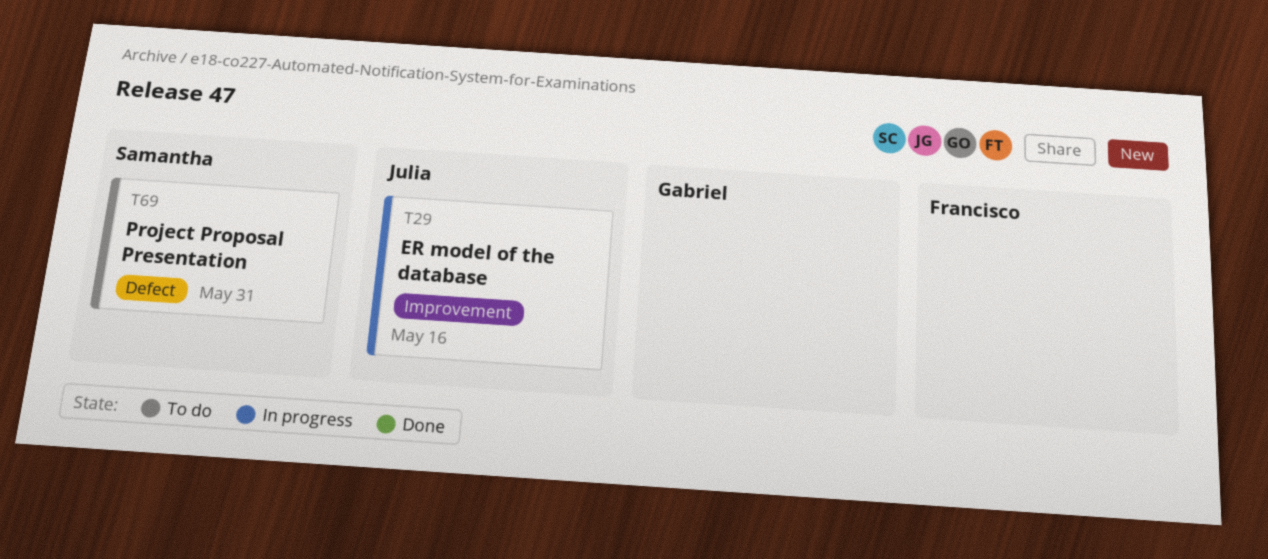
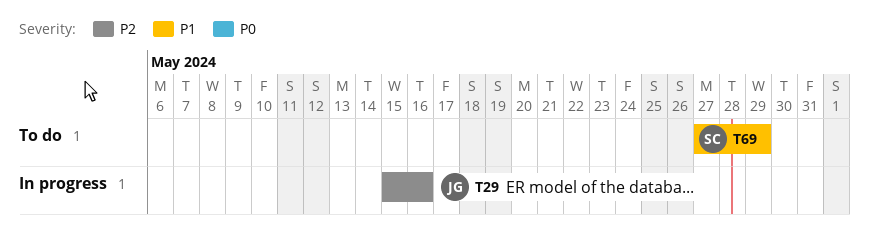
T69, due: May 31 -> May 29

